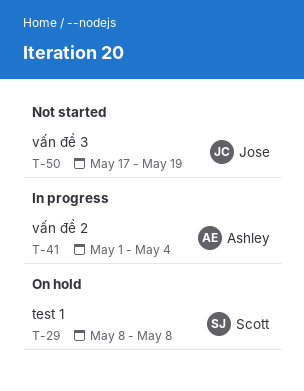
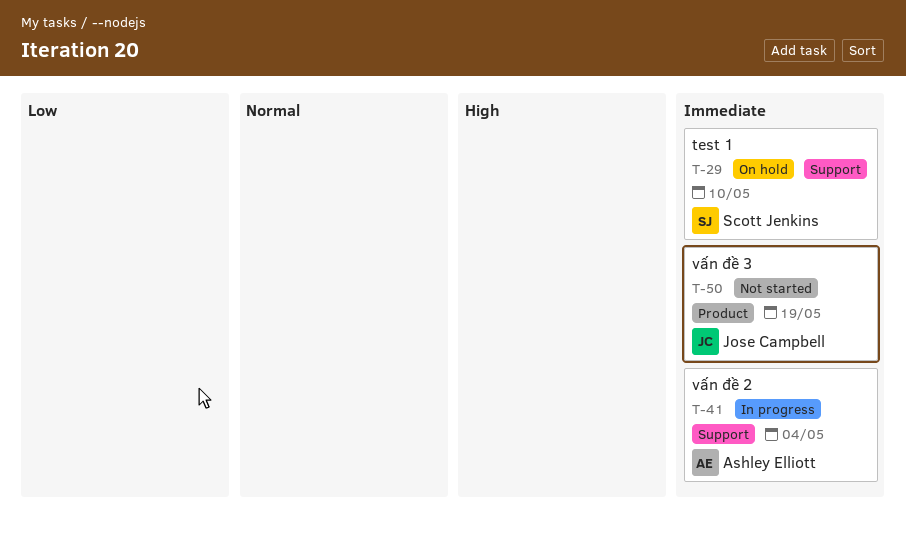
T-29, due: May 8 -> May 10

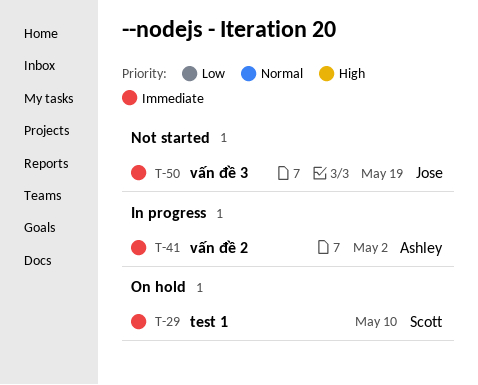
T-41, due: May 4 -> May 2

